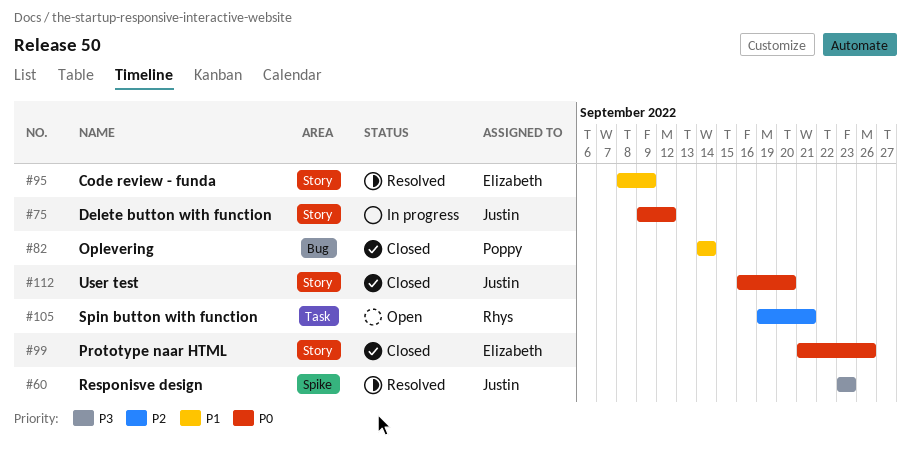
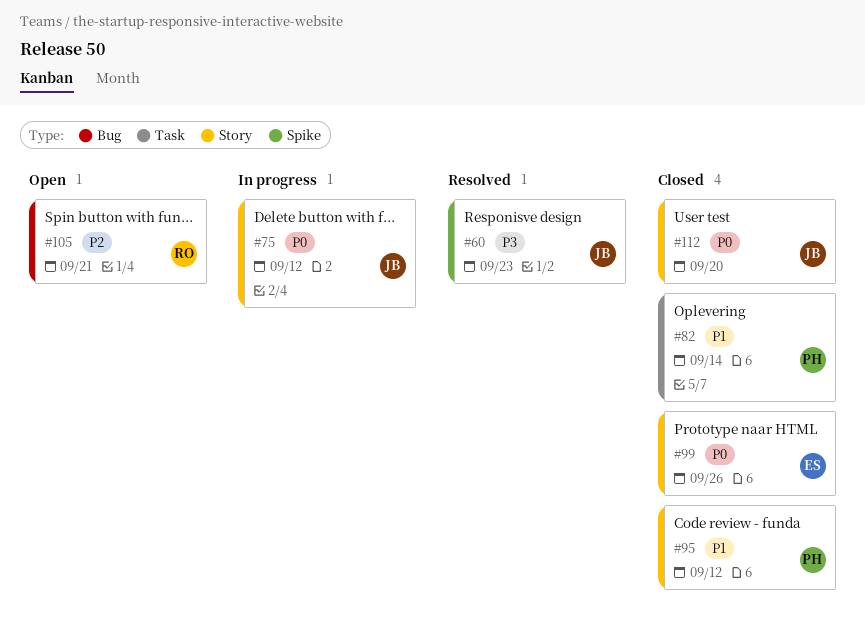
#82, label: Bug -> Task
#95, status: Resolved -> Closed
#95, owner: Elizabeth -> Poppy
#95, due: Sep 9 -> Sep 12
#105, label: Task -> Bug

